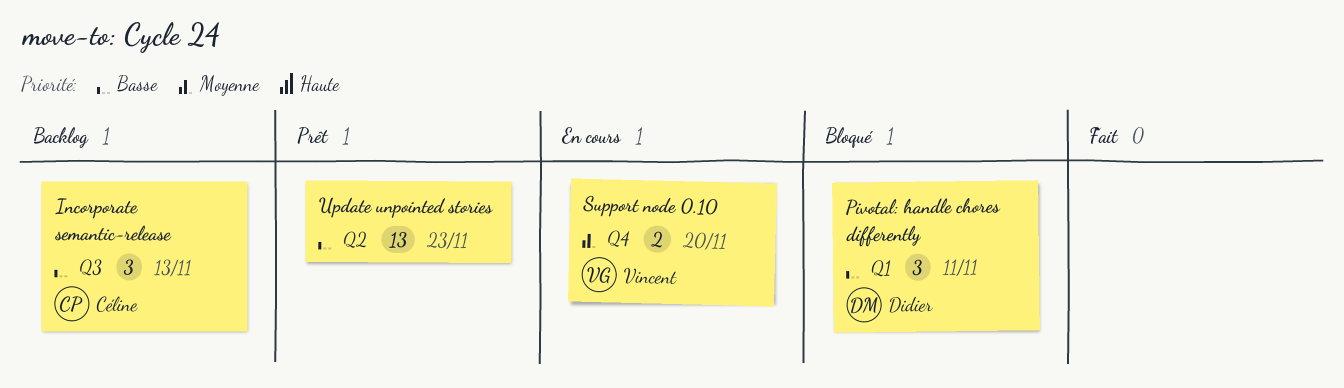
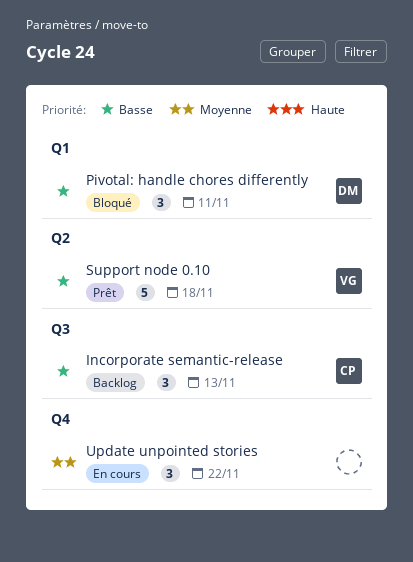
Support node 0.10, status: En cours -> Prêt
Support node 0.10, priority: Moyenne -> Basse
Support node 0.10, label: Q4 -> Q2
Support node 0.10, estimate: 2 -> 5
Support node 0.10, due: Nov 20 -> Nov 18
Update unpointed stories, status: Prêt -> En cours
Update unpointed stories, priority: Basse -> Moyenne
Update unpointed stories, label: Q2 -> Q4
Update unpointed stories, estimate: 13 -> 3
Update unpointed stories, due: Nov 23 -> Nov 22

